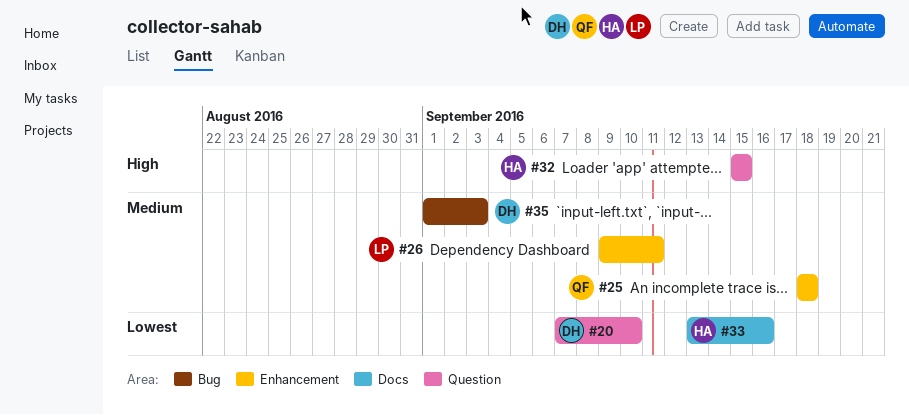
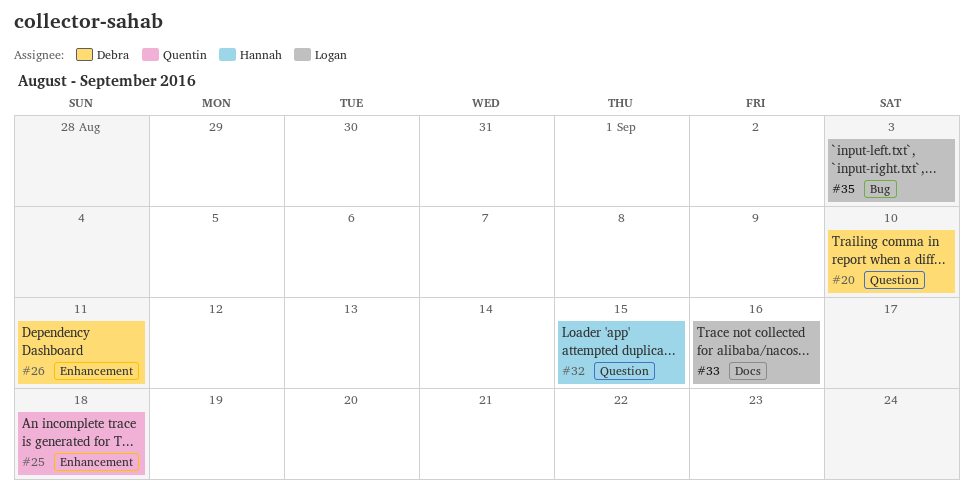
#26, owner: Logan -> Debra
#33, owner: Hannah -> Logan
#35, owner: Debra -> Logan

